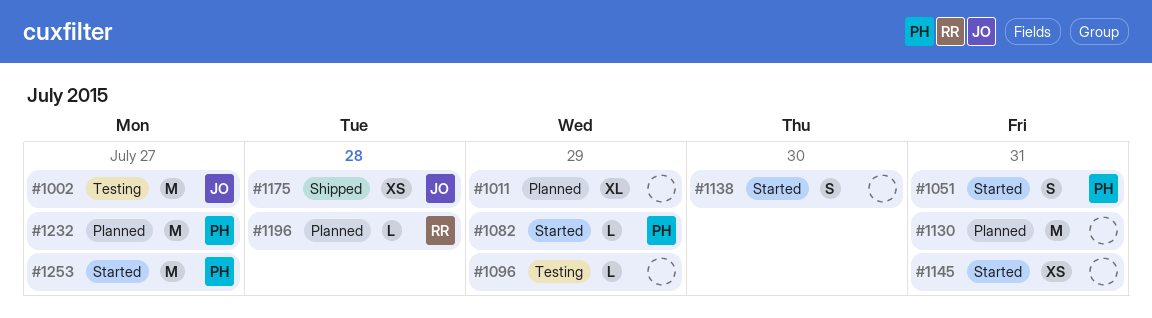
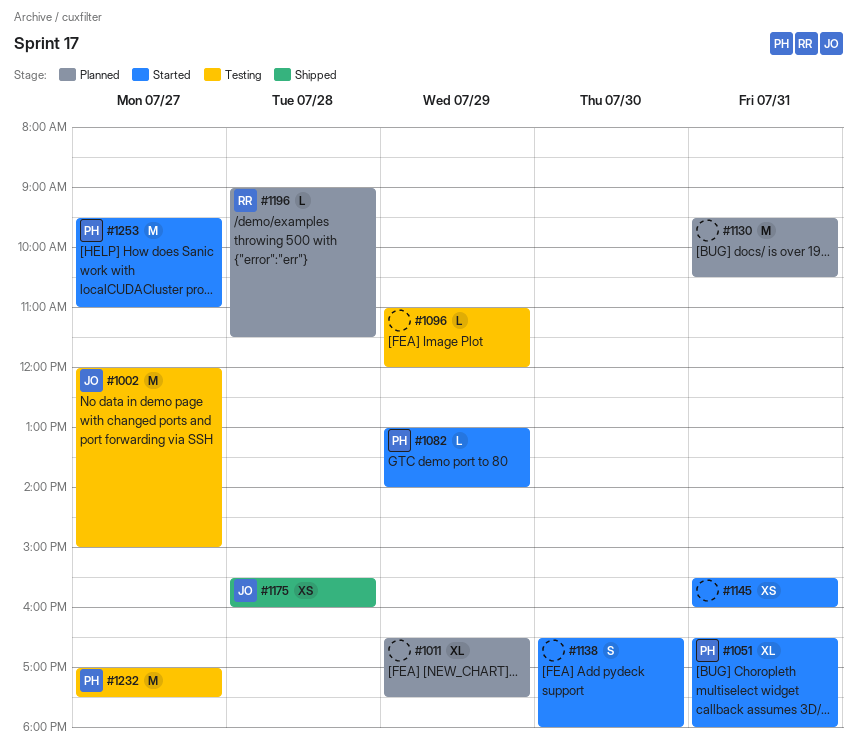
#1051, estimate: S -> XL
#1232, status: Planned -> Testing

